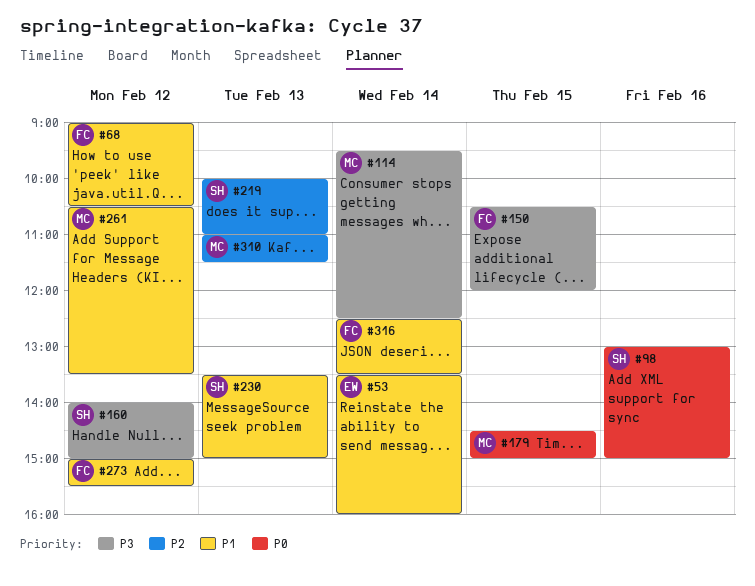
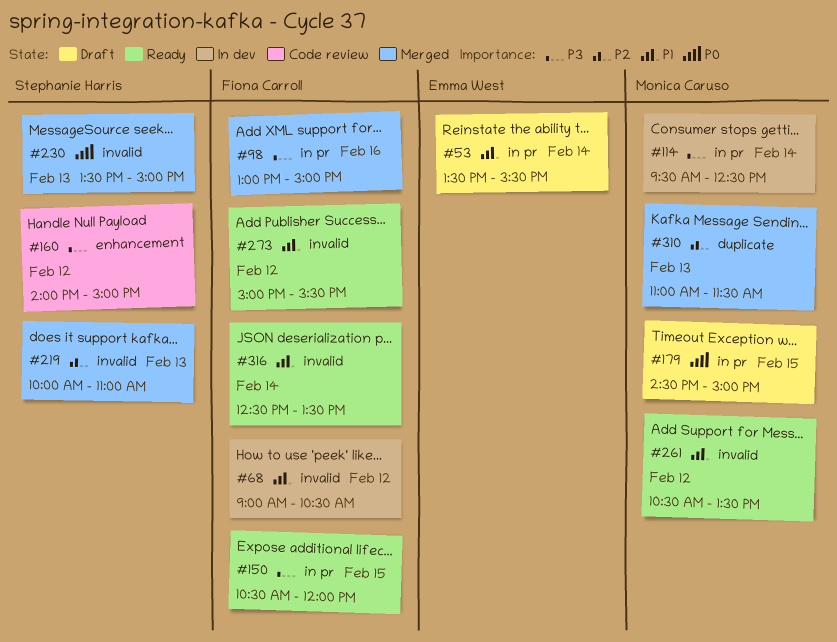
#53, ends: 16:00 -> 15:30
#98, owner: Stephanie Harris -> Fiona Carroll
#98, priority: P0 -> P3
#230, priority: P1 -> P0

